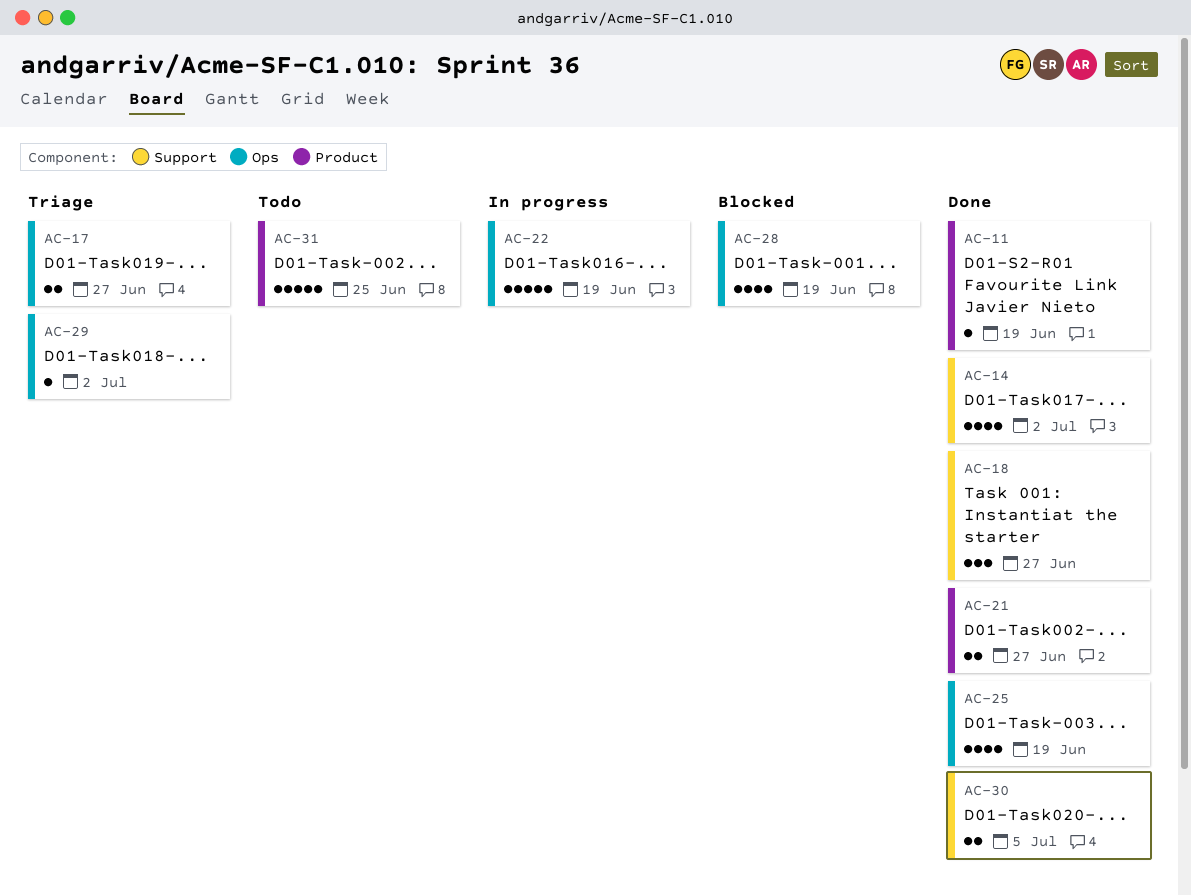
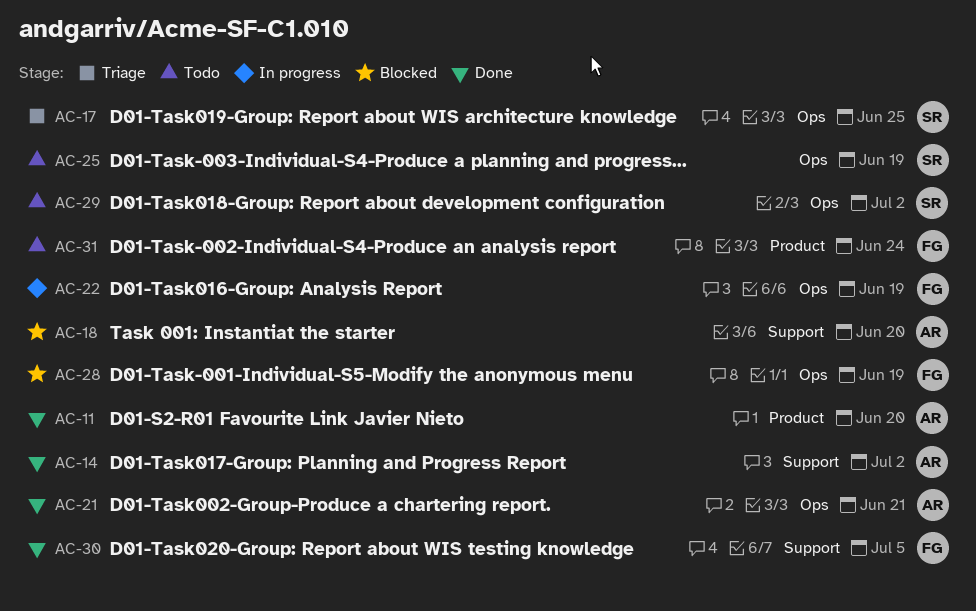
AC-11, due: Jun 19 -> Jun 20
AC-17, due: Jun 27 -> Jun 25
AC-18, status: Done -> Blocked
AC-18, due: Jun 27 -> Jun 20
AC-21, label: Product -> Ops
AC-21, due: Jun 27 -> Jun 21
AC-25, status: Done -> Todo
AC-29, status: Triage -> Todo
AC-31, due: Jun 25 -> Jun 24

